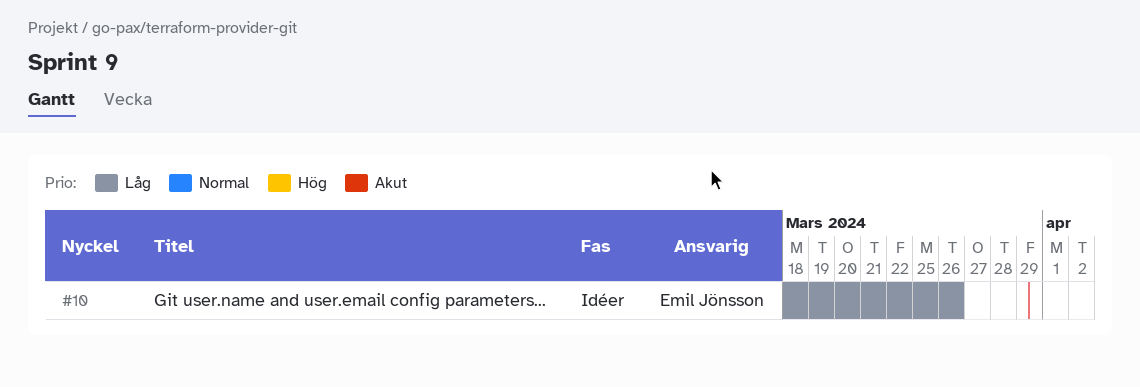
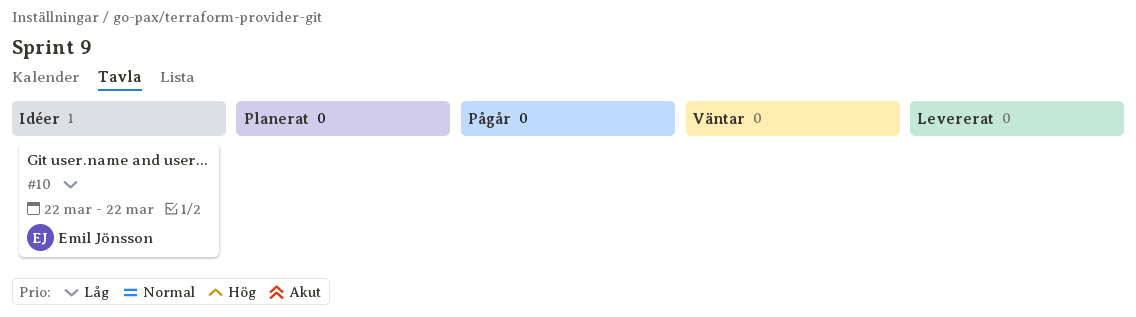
#10, start: Mar 18 -> Mar 22
#10, due: Mar 26 -> Mar 22

